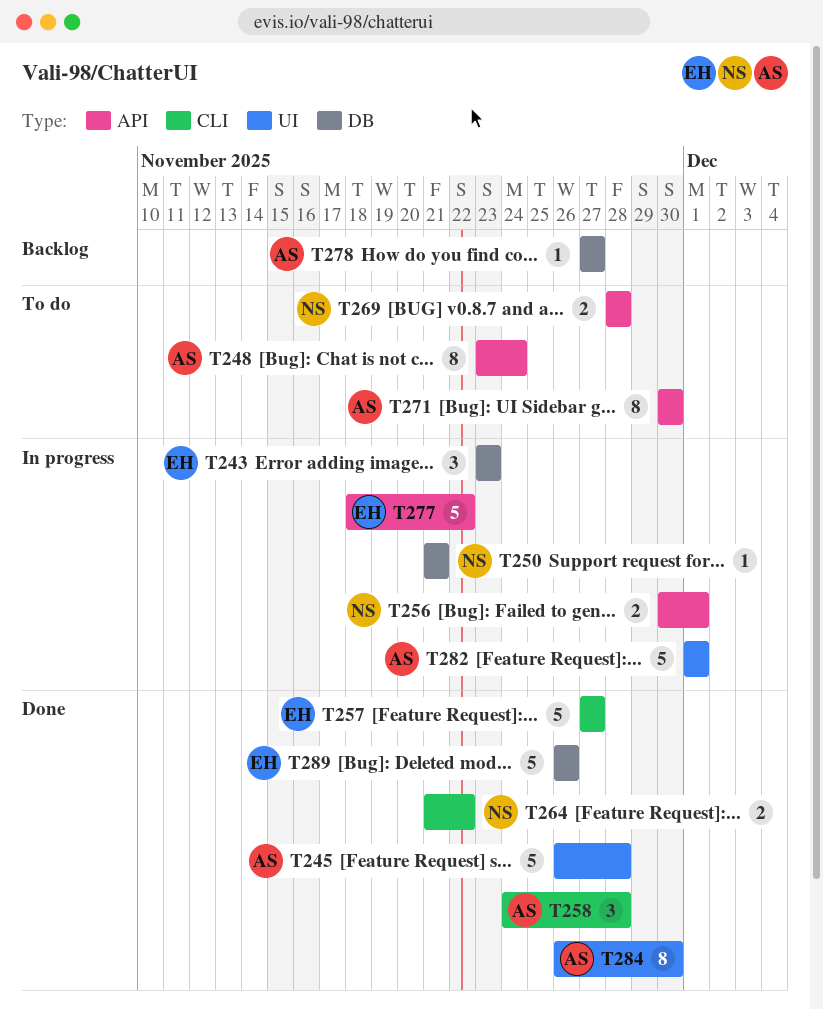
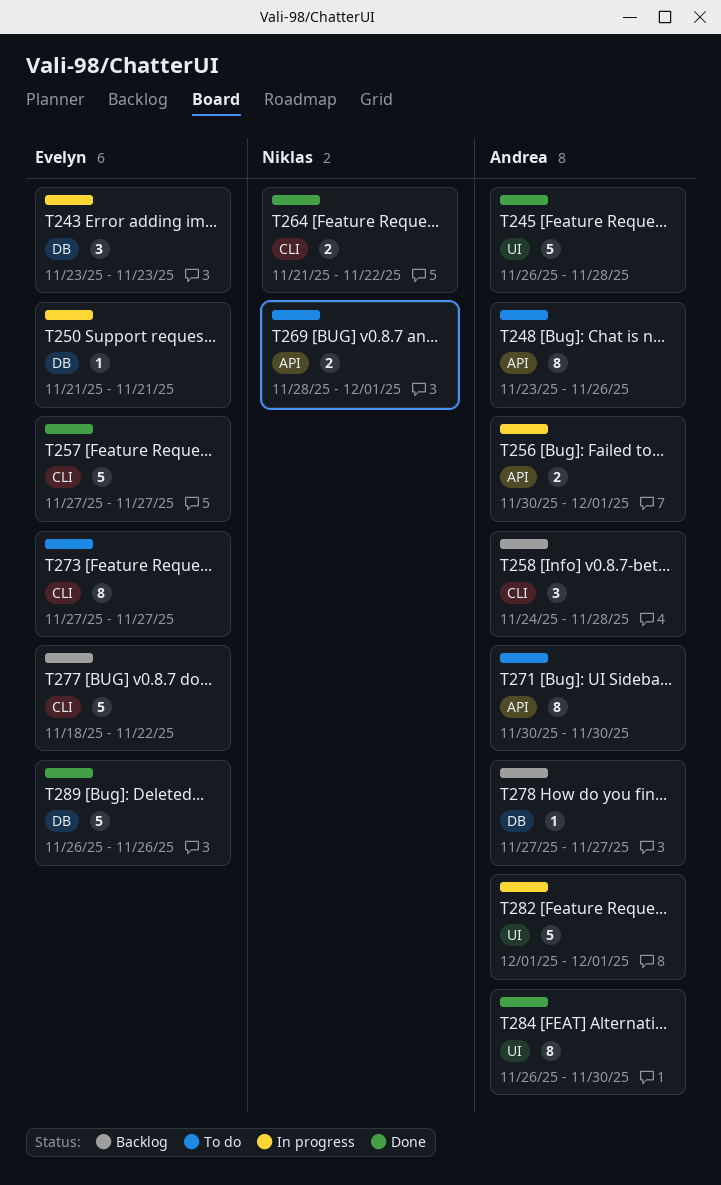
T248, due: Nov 24 -> Nov 26
T250, owner: Niklas -> Evelyn
T256, owner: Niklas -> Andrea
T258, status: Done -> Backlog
T269, due: Nov 28 -> Dec 1
T273: none -> present
T277, status: In progress -> Backlog
T277, label: API -> CLI

